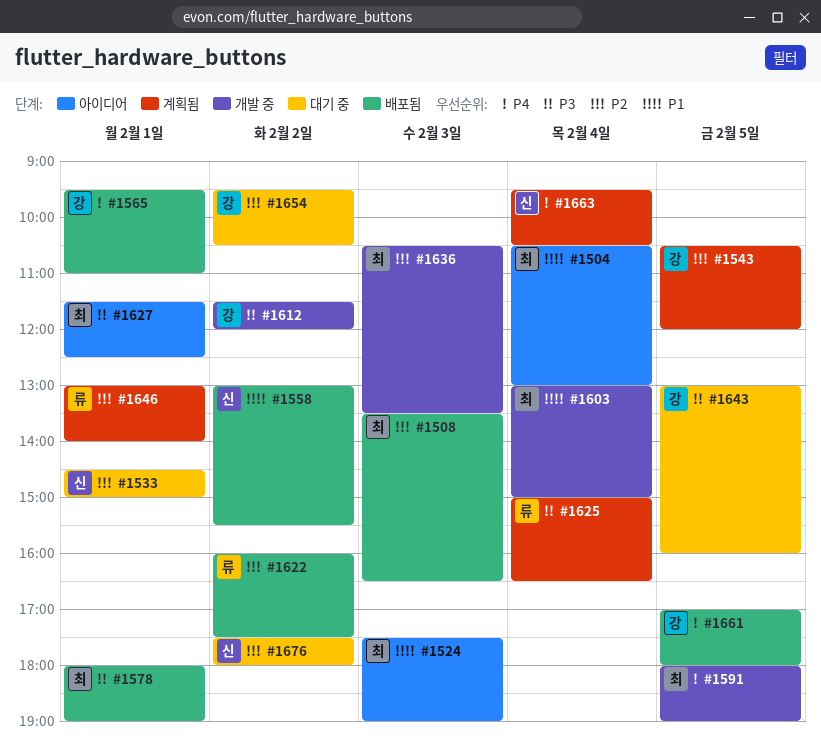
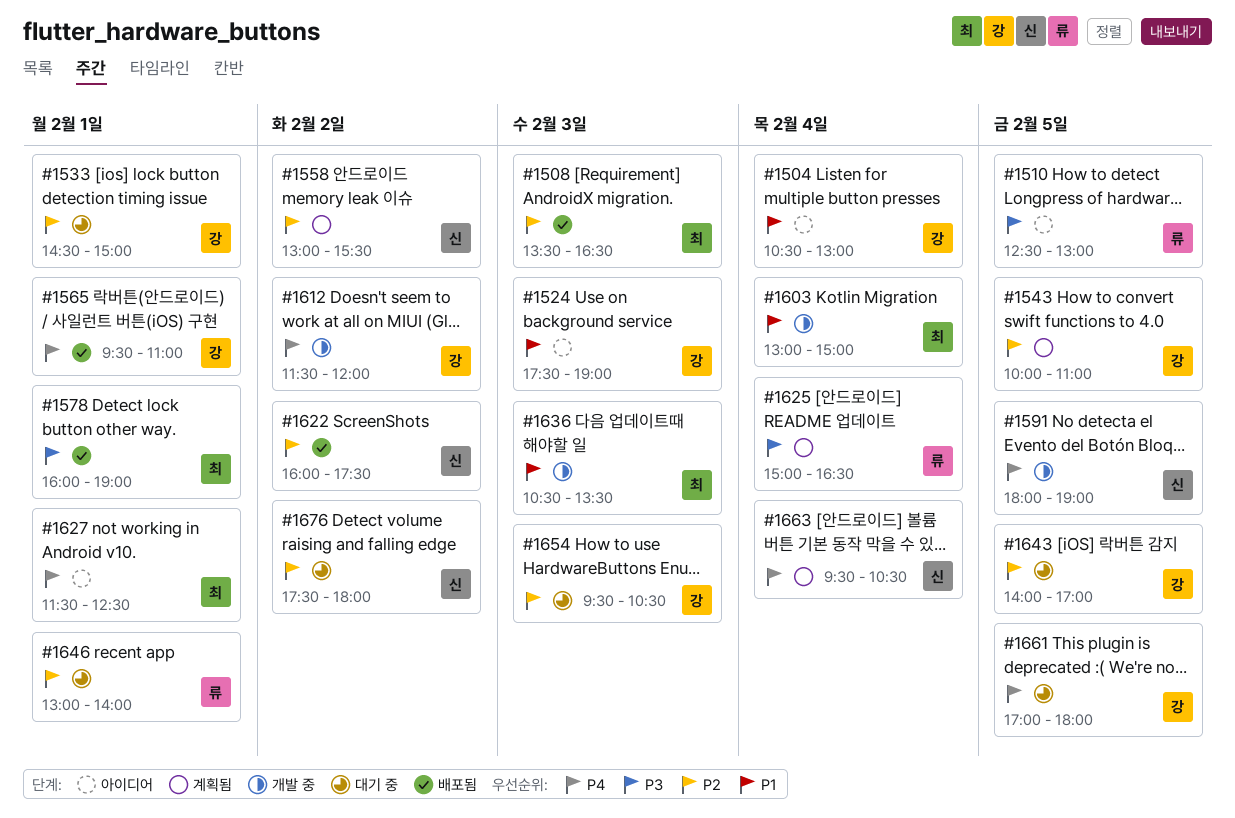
#1504, owner: 최 -> 강
#1510: none -> present
#1524, owner: 최 -> 강
#1533, owner: 신 -> 강
#1543, begins: 10:30 -> 10:00
#1543, ends: 12:00 -> 11:00
#1558, status: 배포됨 -> 계획됨
#1558, priority: P1 -> P2
#1578, begins: 18:00 -> 16:00
#1591, owner: 최 -> 신
#1612, priority: P3 -> P4
#1622, owner: 류 -> 신
#1627, priority: P3 -> P4
#1636, priority: P2 -> P1
#1643, priority: P3 -> P2
#1643, begins: 13:00 -> 14:00
#1643, ends: 16:00 -> 17:00
#1646, status: 계획됨 -> 대기 중
#1654, day: Feb 2 -> Feb 3
#1661, status: 배포됨 -> 대기 중

